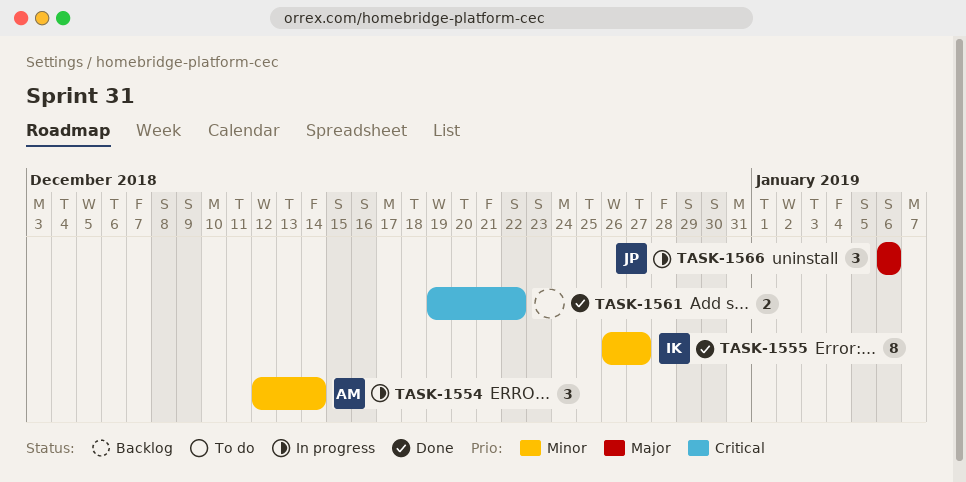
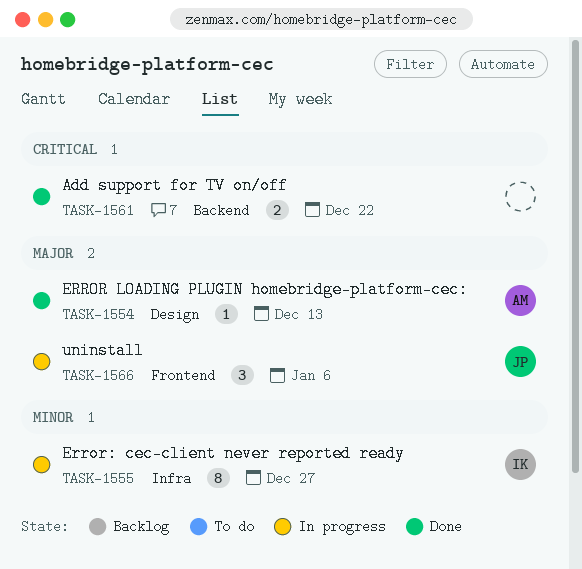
TASK-1554, status: In progress -> Done
TASK-1554, priority: Minor -> Major
TASK-1554, estimate: 3 -> 1
TASK-1554, due: Dec 14 -> Dec 13
TASK-1555, status: Done -> In progress

